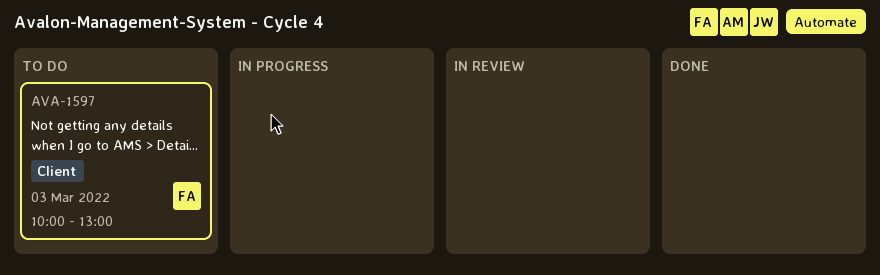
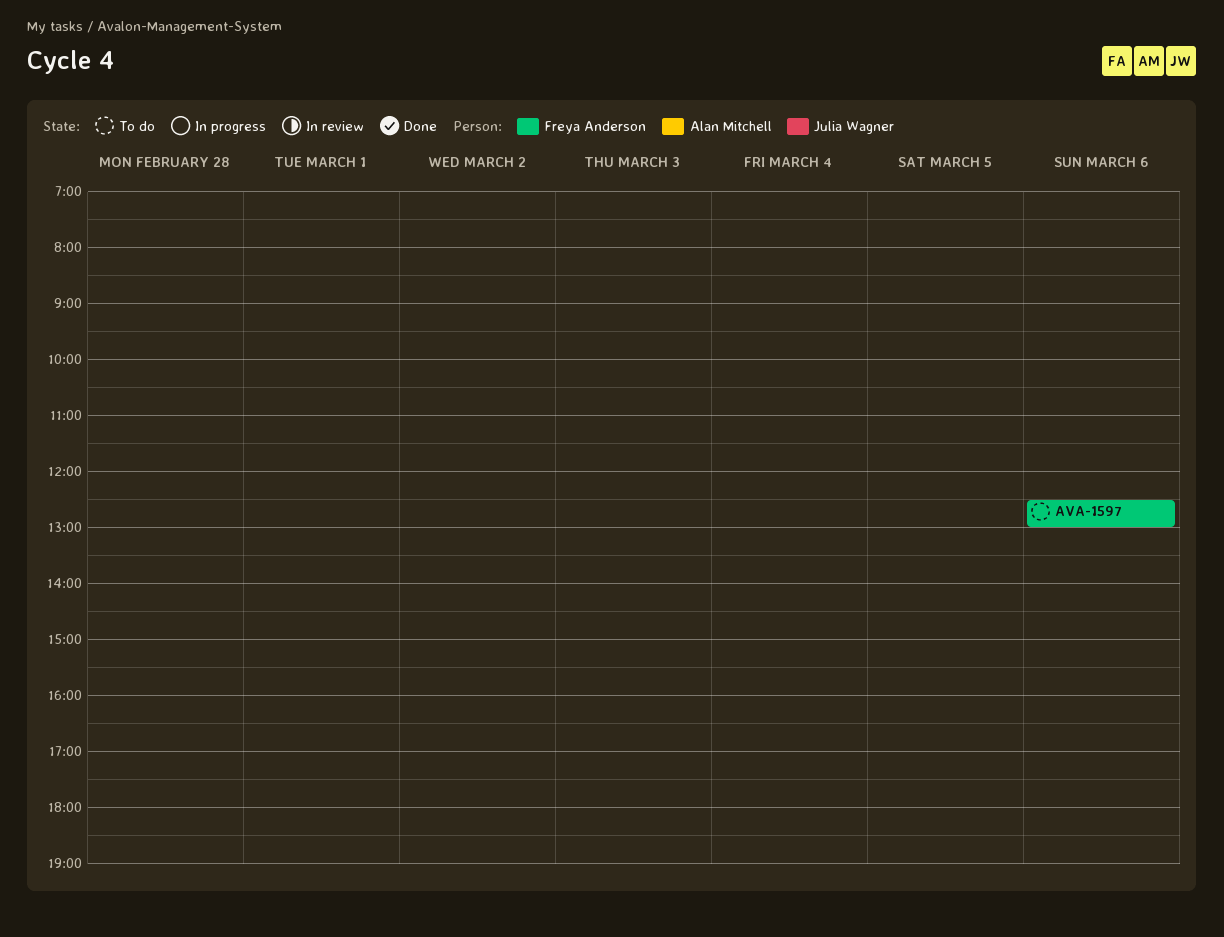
AVA-1597, day: Mar 3 -> Mar 6
AVA-1597, begins: 10:00 -> 12:30

